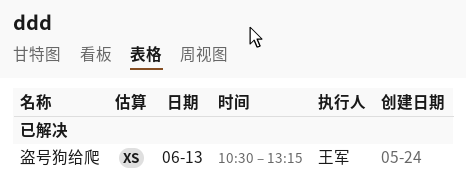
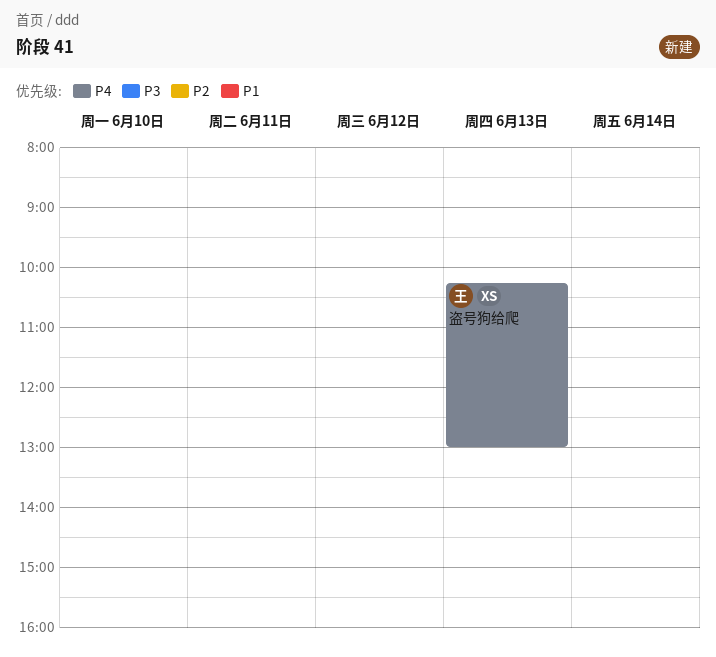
盗号狗给爬, begins: 10:30 -> 10:15
盗号狗给爬, ends: 13:15 -> 13:00

